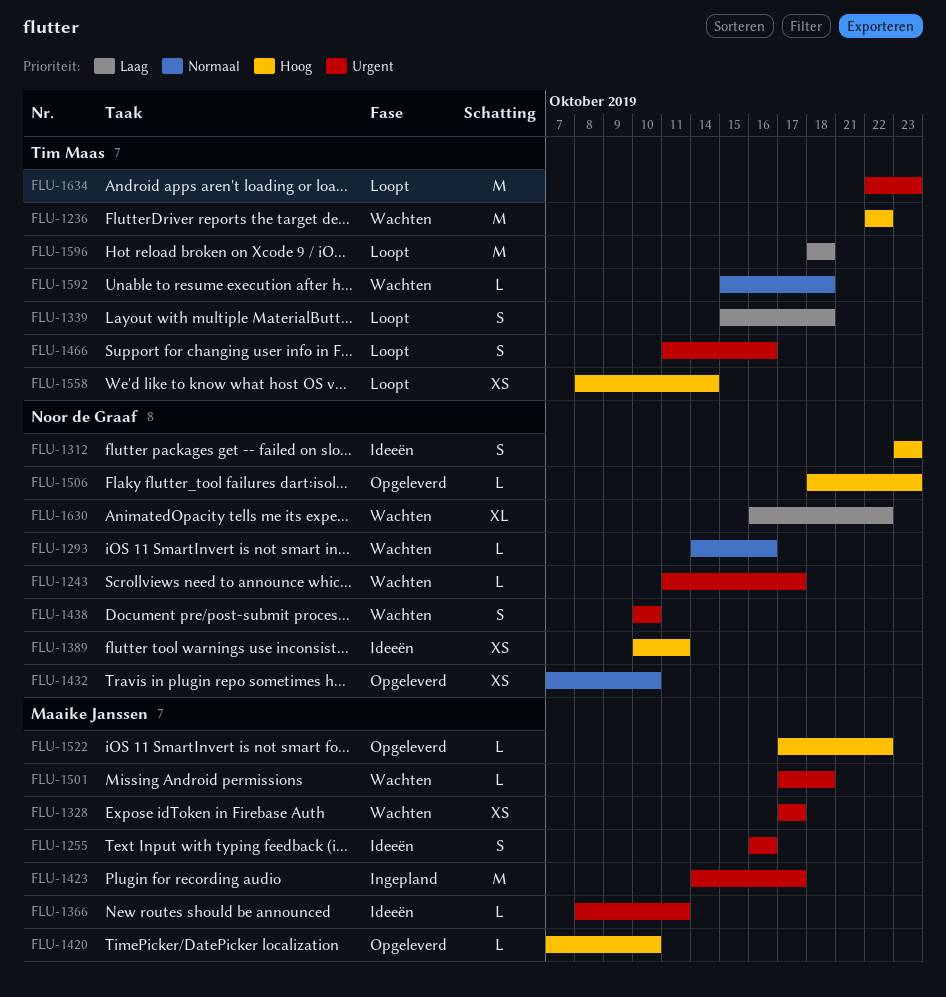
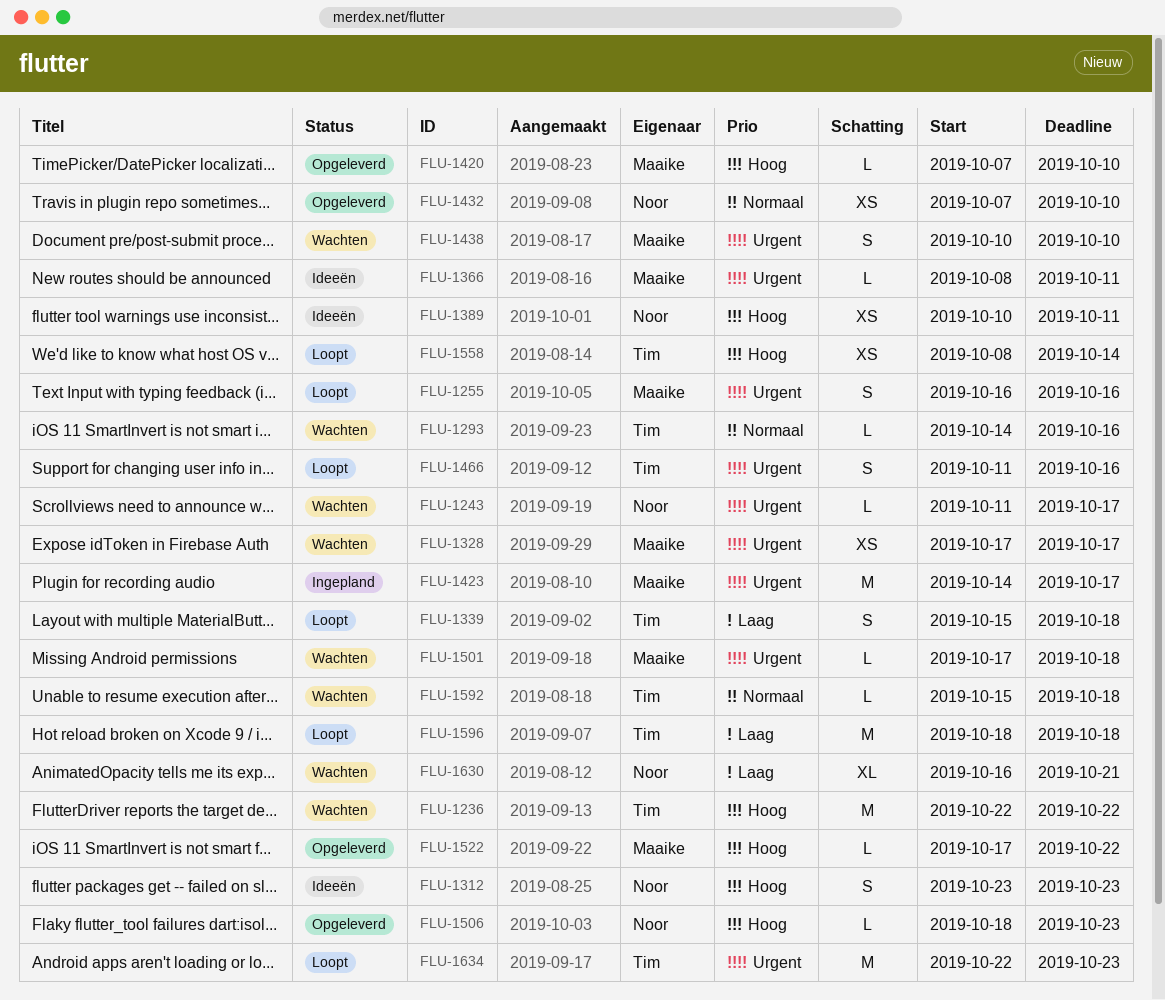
FLU-1255, status: Ideeën -> Loopt
FLU-1293, owner: Noor de Graaf -> Tim Maas
FLU-1438, owner: Noor de Graaf -> Maaike Janssen
FLU-1630, due: Oct 22 -> Oct 21

